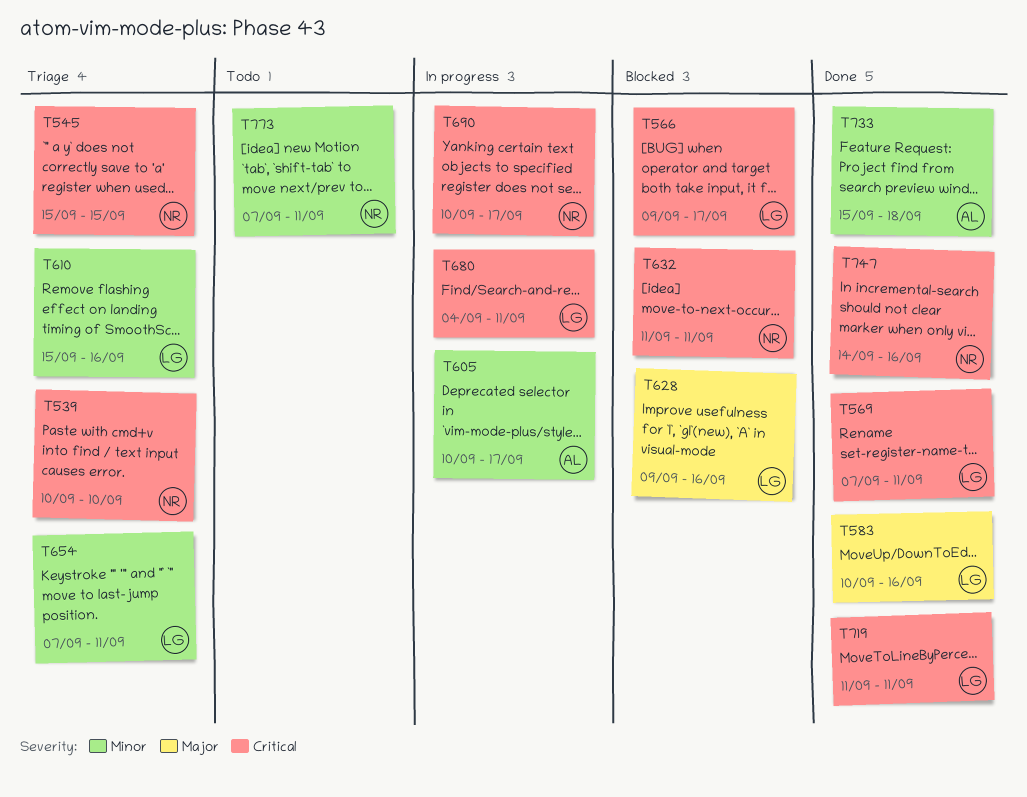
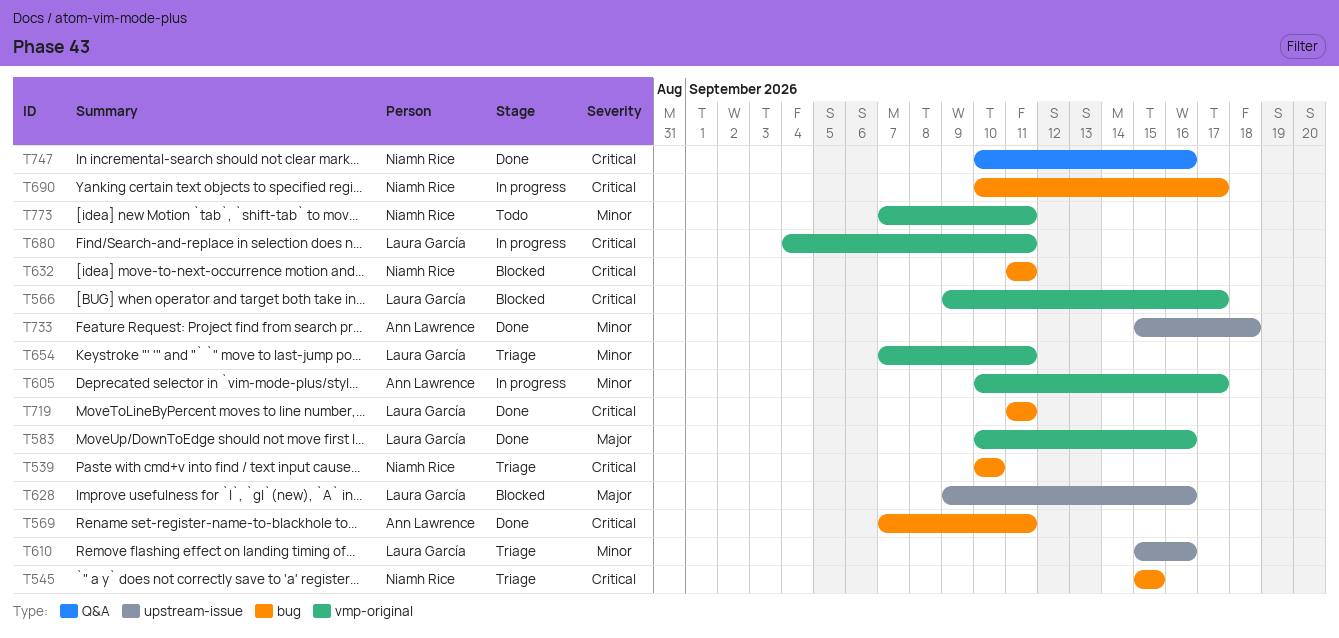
T569, owner: Laura García -> Ann Lawrence
T747, start: Sep 14 -> Sep 10

